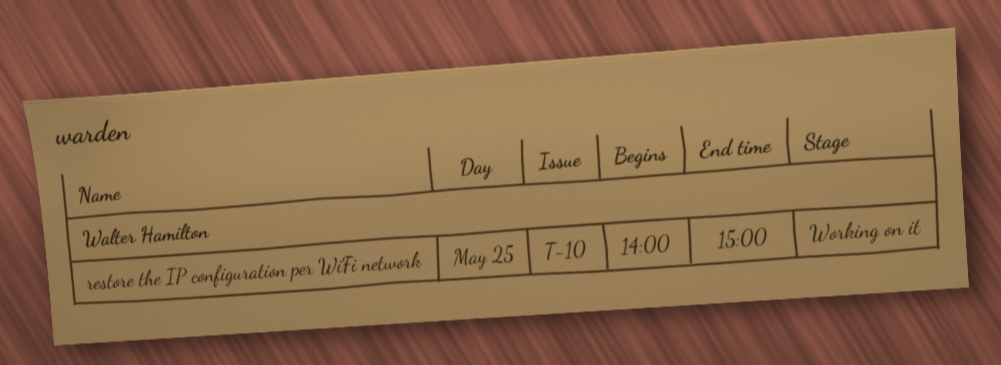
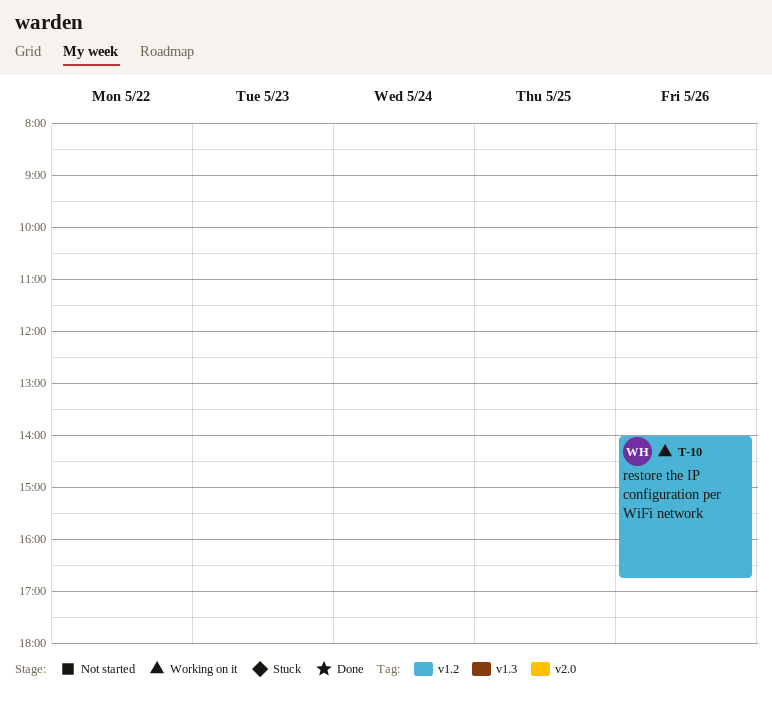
T-10, day: May 25 -> May 26
T-10, ends: 15:00 -> 16:45

